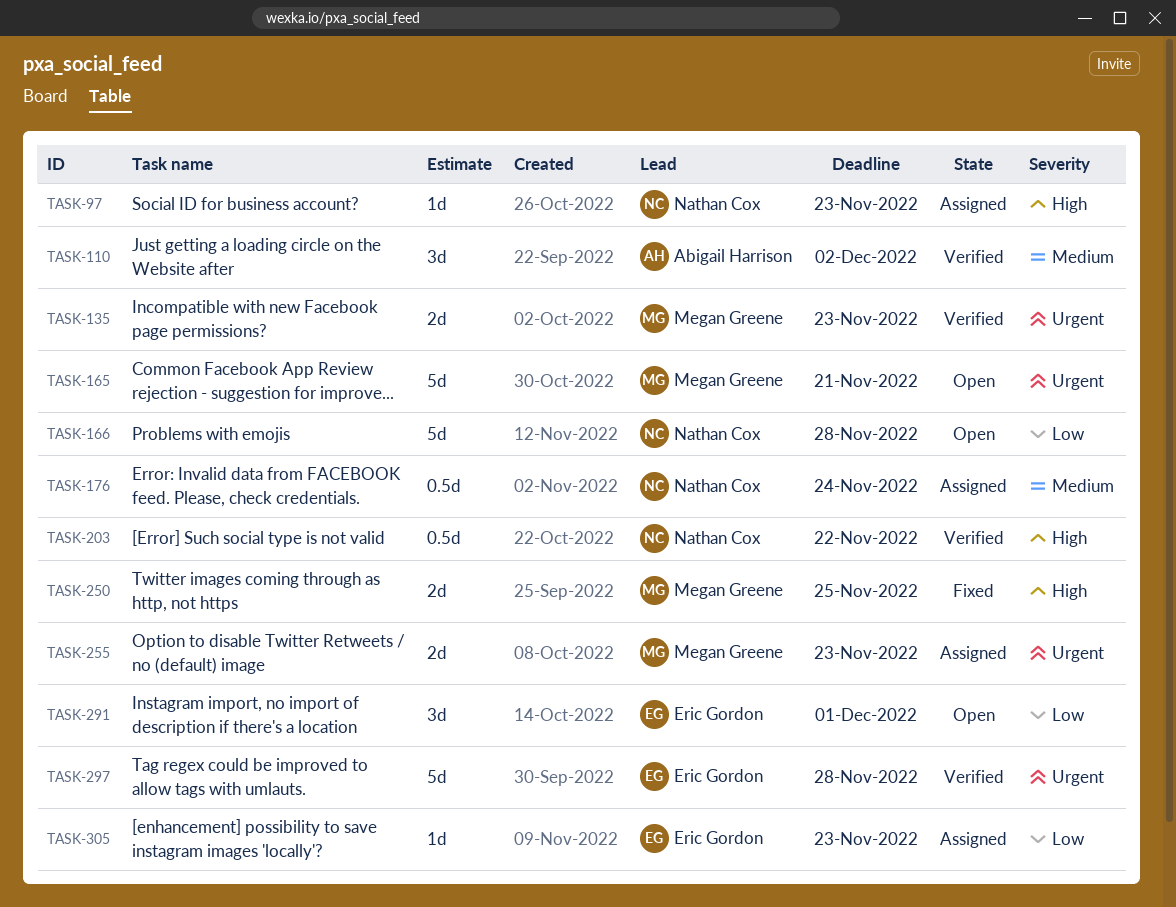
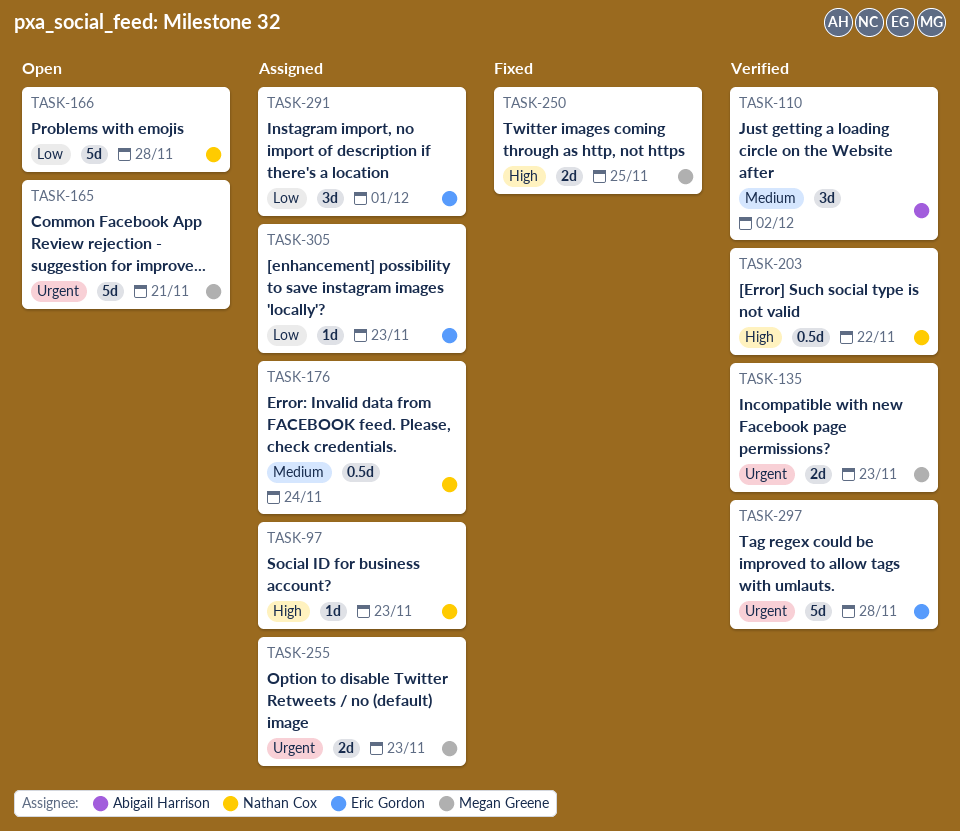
TASK-291, status: Open -> Assigned

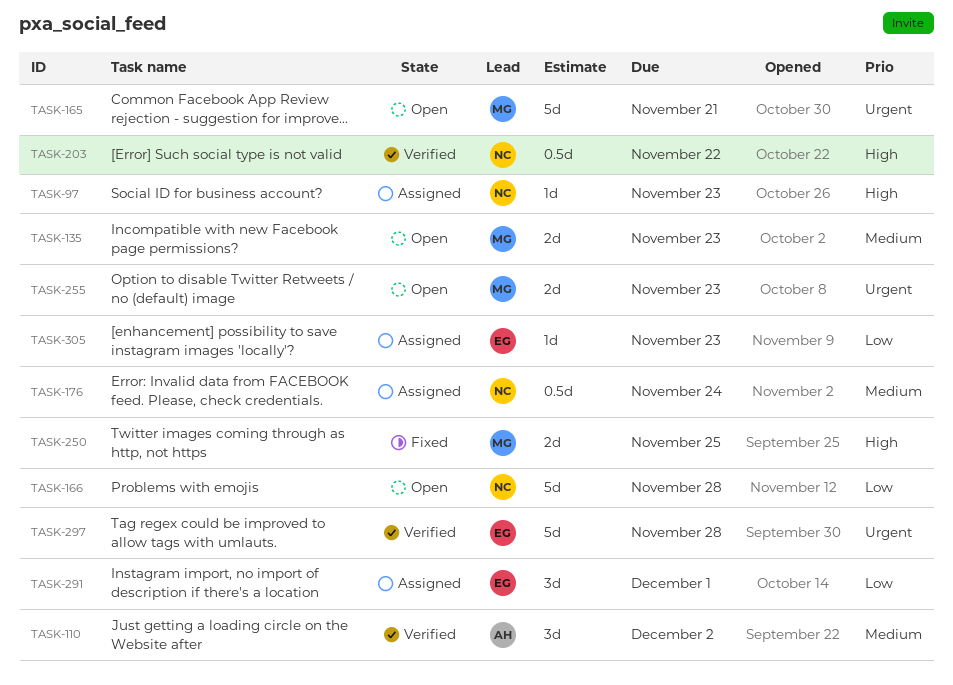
TASK-135, status: Verified -> Open
TASK-135, priority: Urgent -> Medium
TASK-255, status: Assigned -> Open

